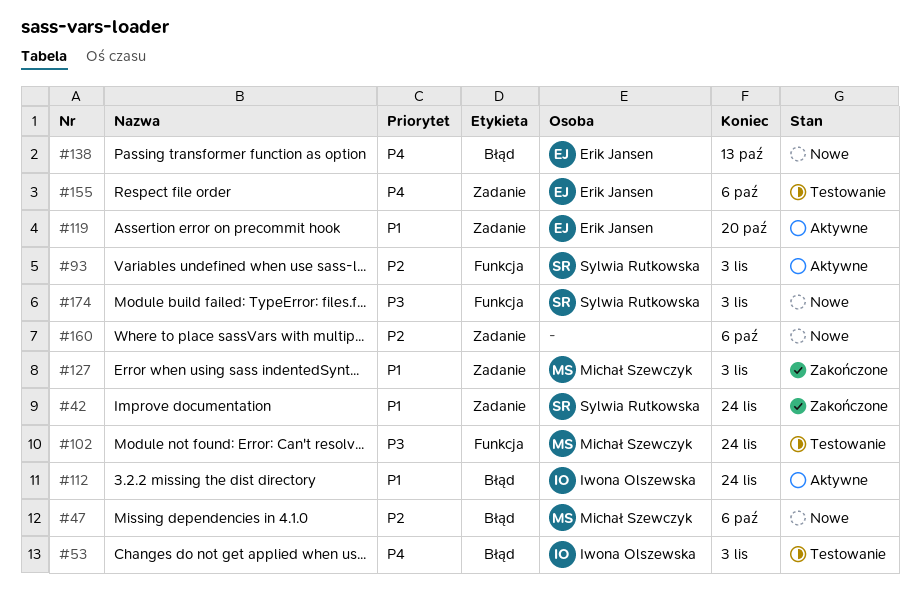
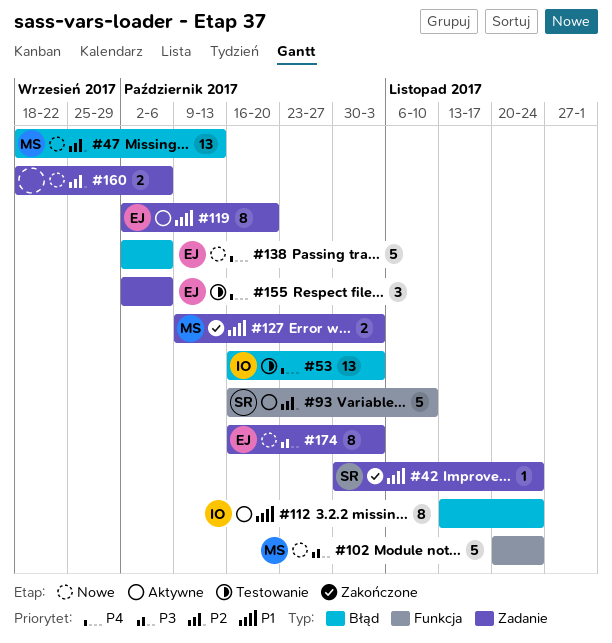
#47, due: Oct 6 -> Oct 13
#93, due: Nov 3 -> Nov 10
#102, status: Testowanie -> Nowe
#138, due: Oct 13 -> Oct 6
#174, owner: Sylwia Rutkowska -> Erik Jansen
#174, label: Funkcja -> Zadanie

